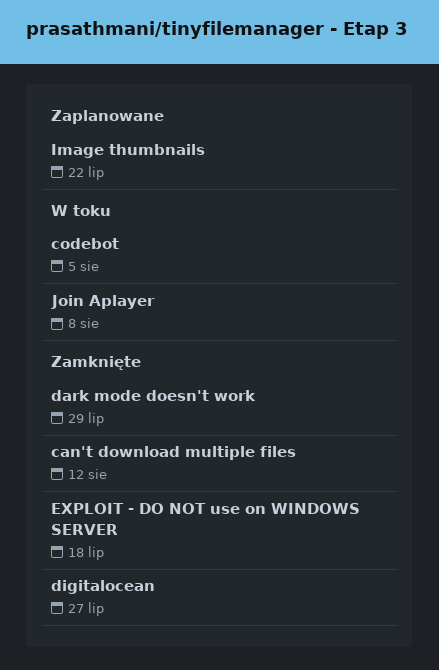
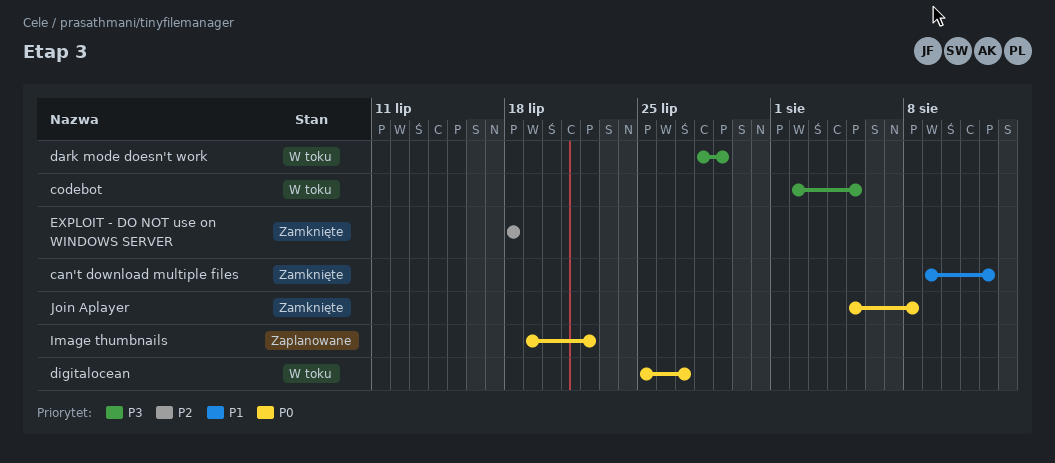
dark mode doesn't work, status: Zamknięte -> W toku
digitalocean, status: Zamknięte -> W toku
Join Aplayer, status: W toku -> Zamknięte

